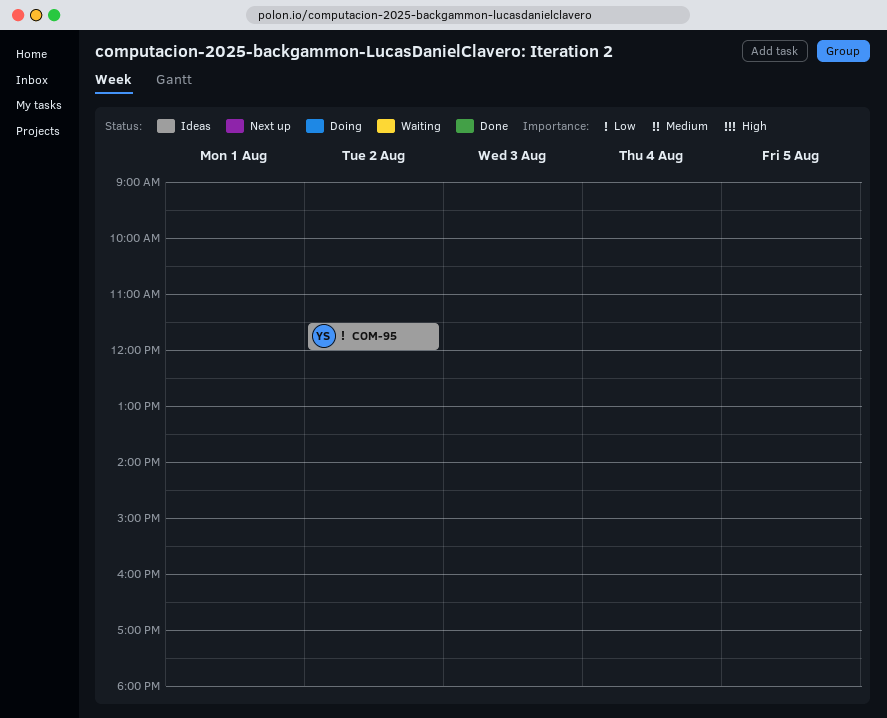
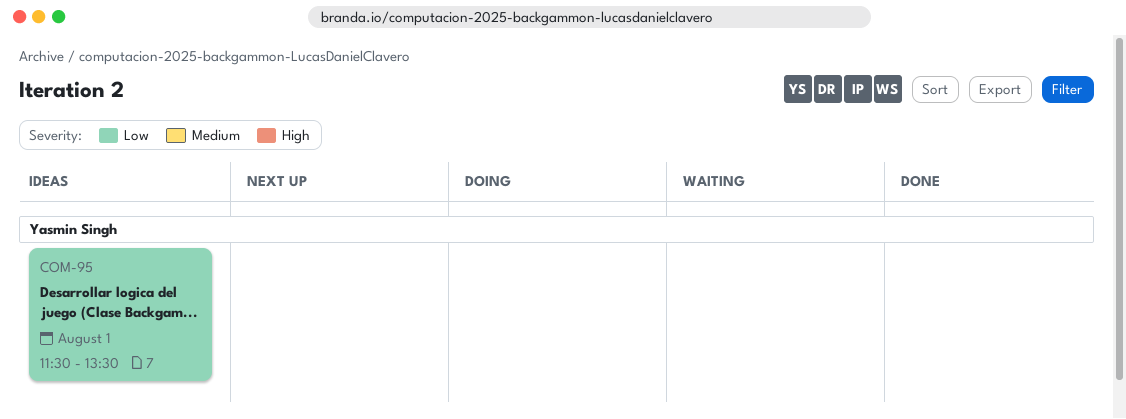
COM-95, day: Aug 2 -> Aug 1
COM-95, ends: 12:00 -> 13:30

